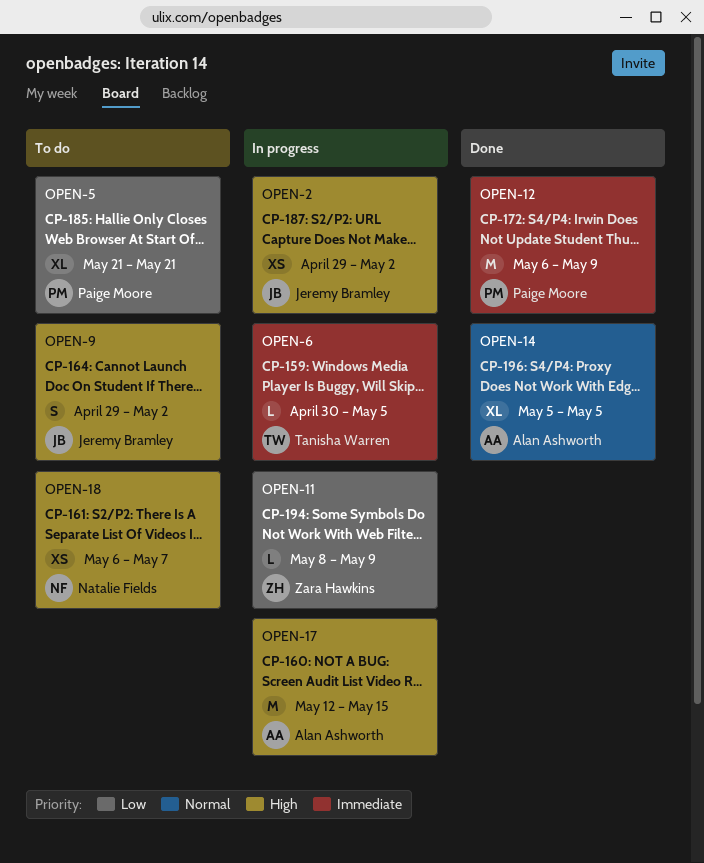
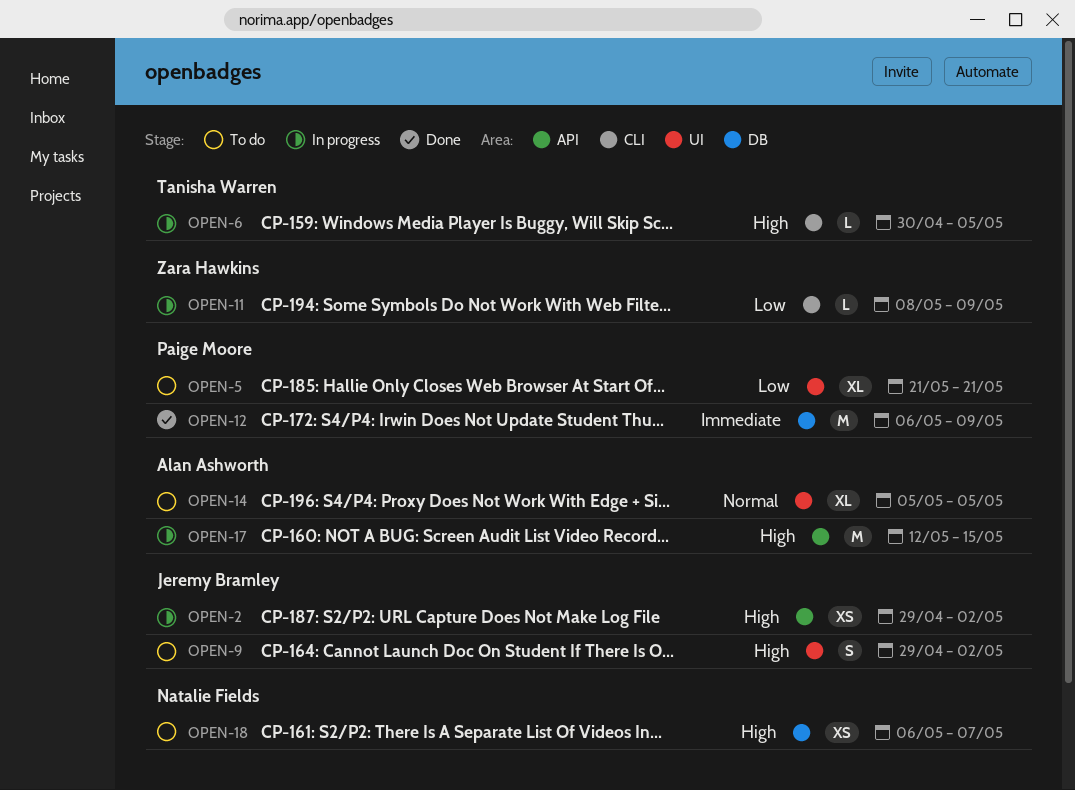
OPEN-6, priority: Immediate -> High
OPEN-14, status: Done -> To do

